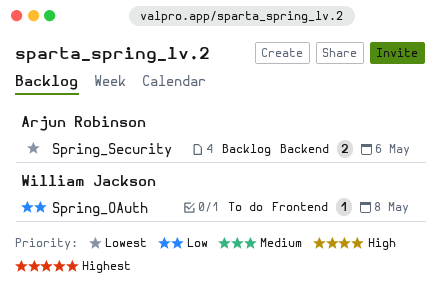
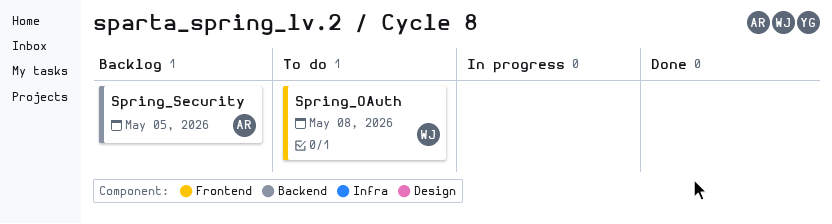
Spring_Security, due: May 6 -> May 5

